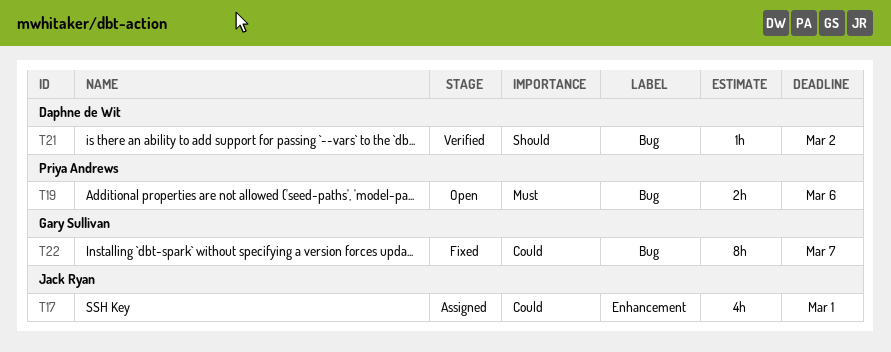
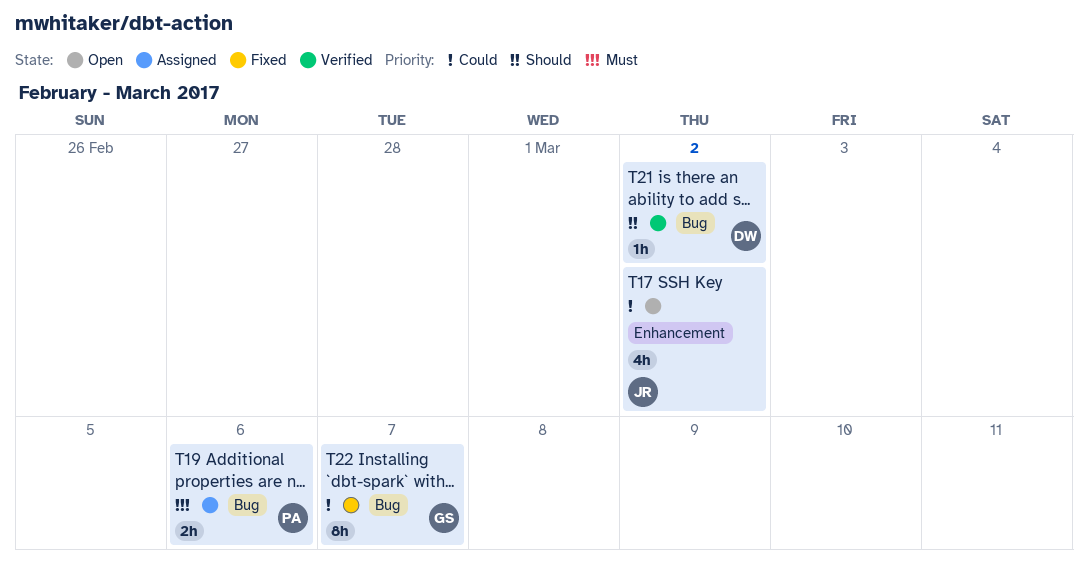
T17, status: Assigned -> Open
T17, due: Mar 1 -> Mar 2
T19, status: Open -> Assigned

